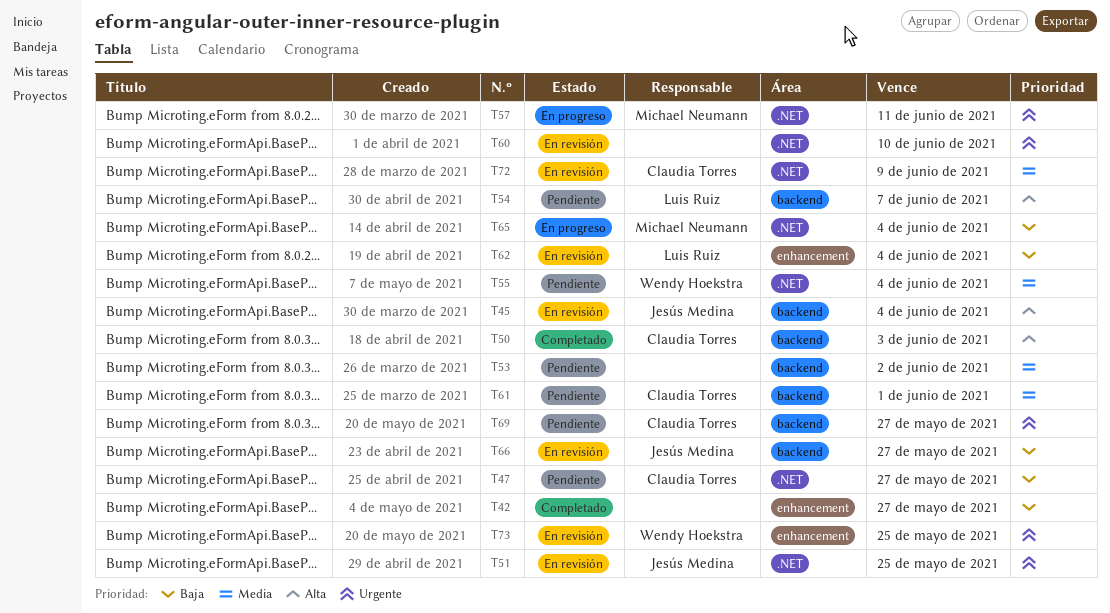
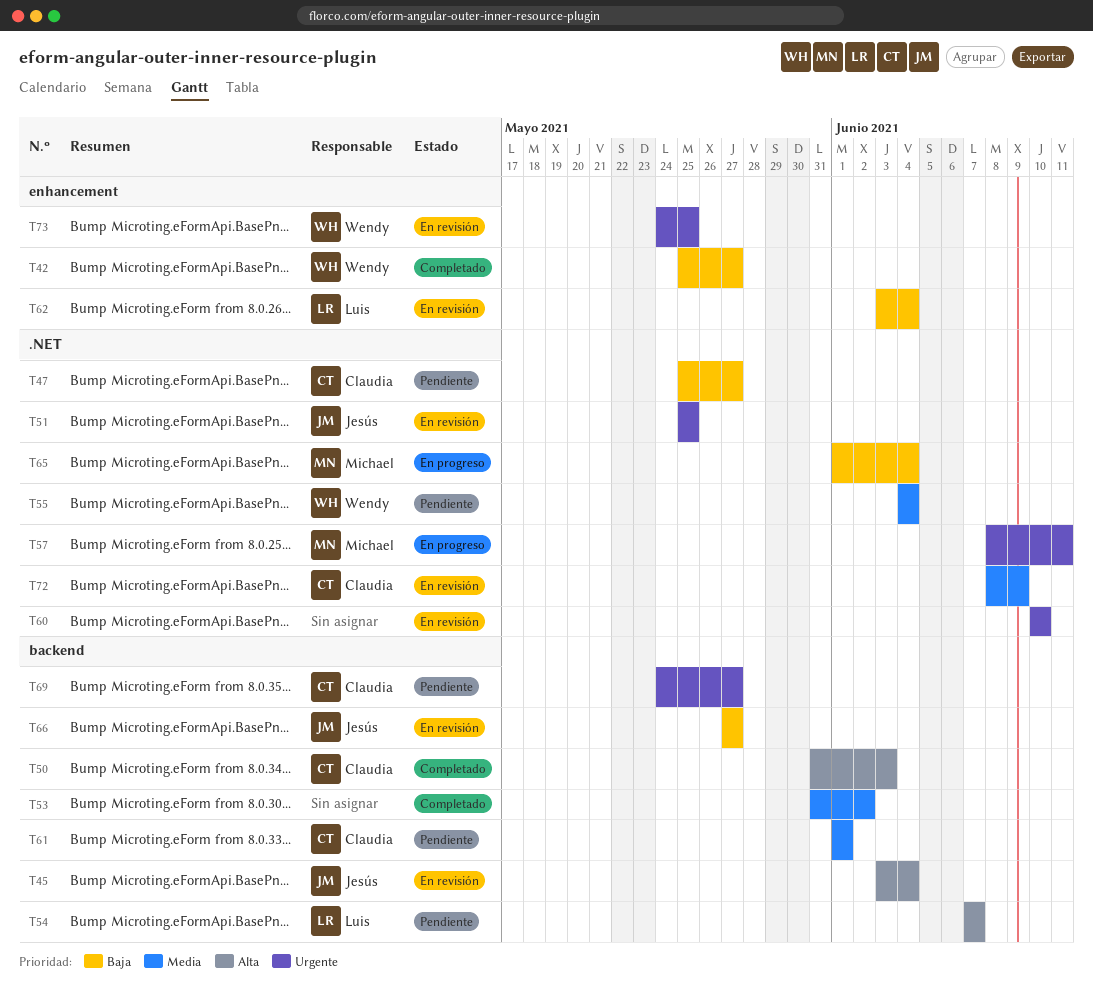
T42, owner: none -> Wendy Hoekstra
T53, status: Pendiente -> Completado

